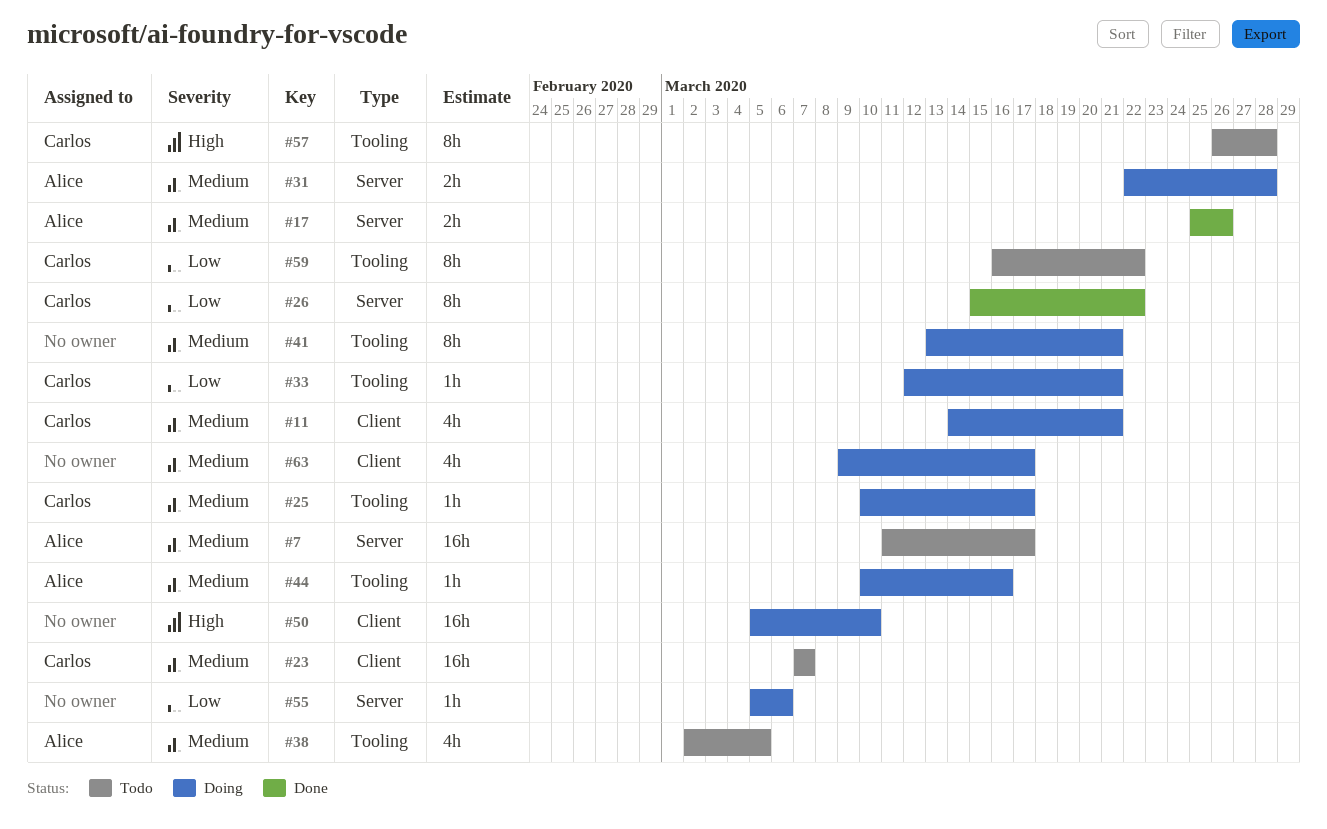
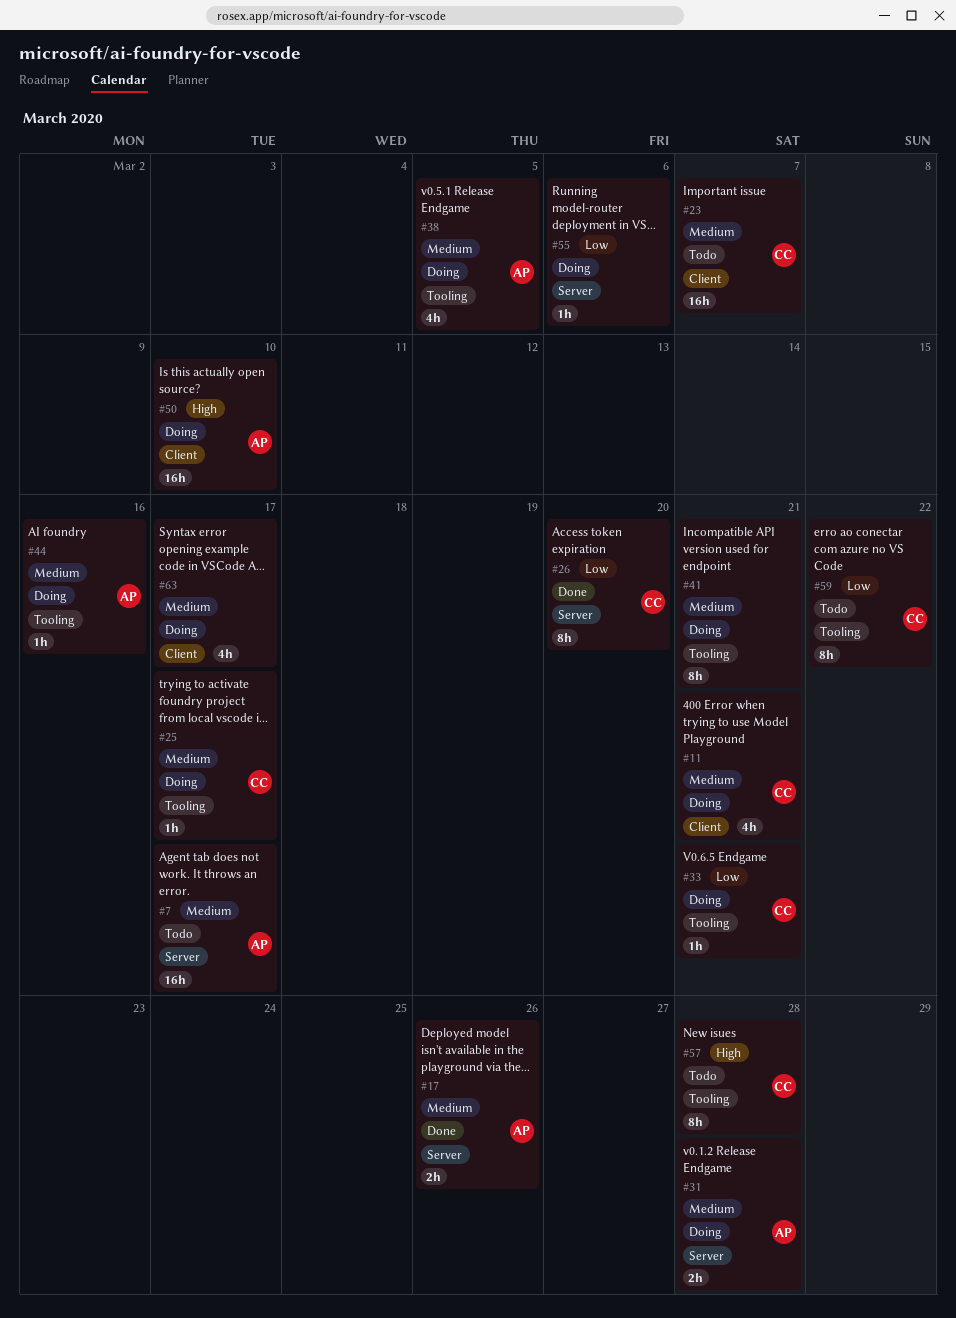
#26, due: Mar 22 -> Mar 20
#38, status: Todo -> Doing
#50, owner: none -> Alice

